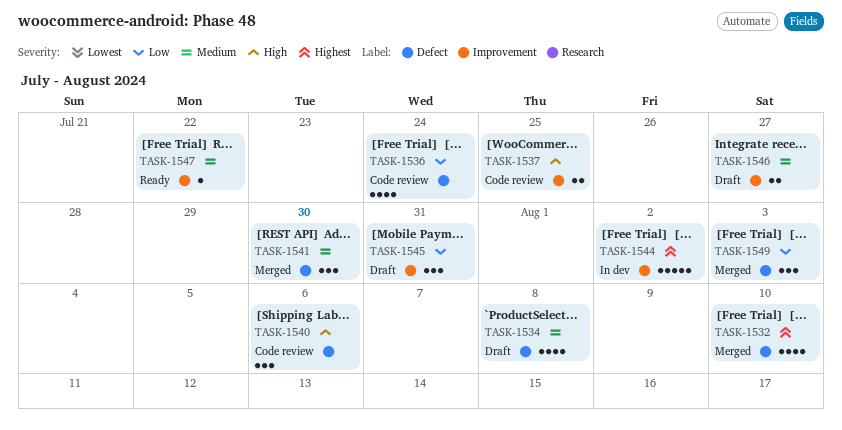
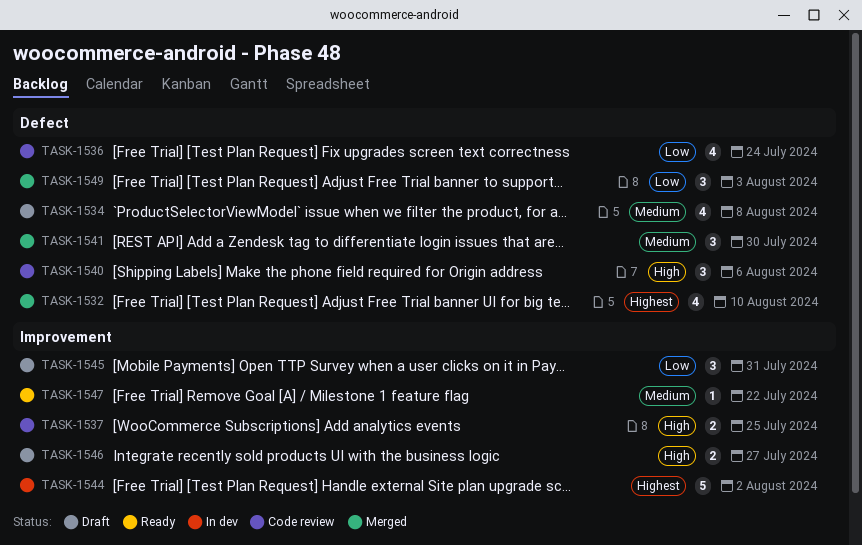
TASK-1546, priority: Medium -> High

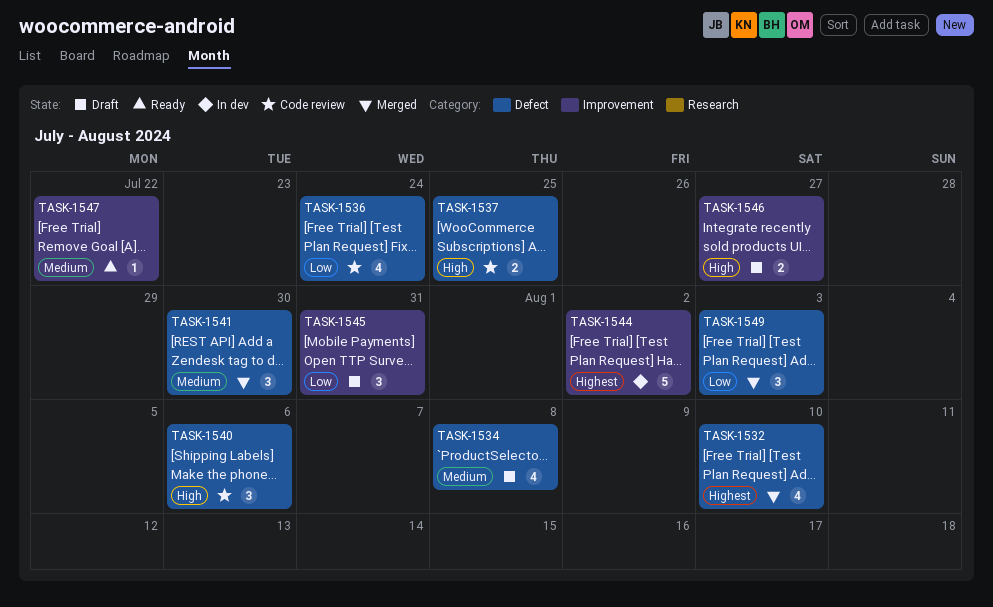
TASK-1537, label: Improvement -> Defect

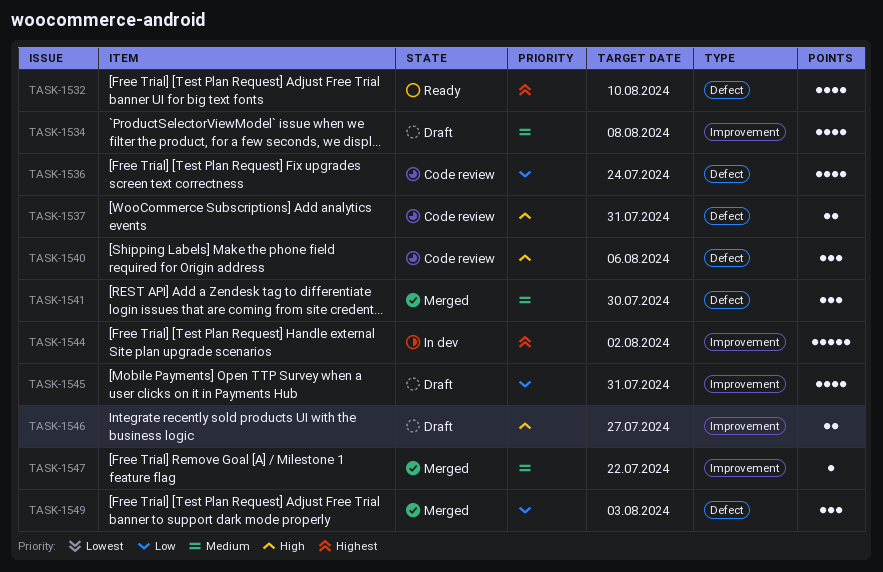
TASK-1532, status: Merged -> Ready
TASK-1534, label: Defect -> Improvement
TASK-1537, due: Jul 25 -> Jul 31
TASK-1545, estimate: 3 -> 4
TASK-1547, status: Ready -> Merged

